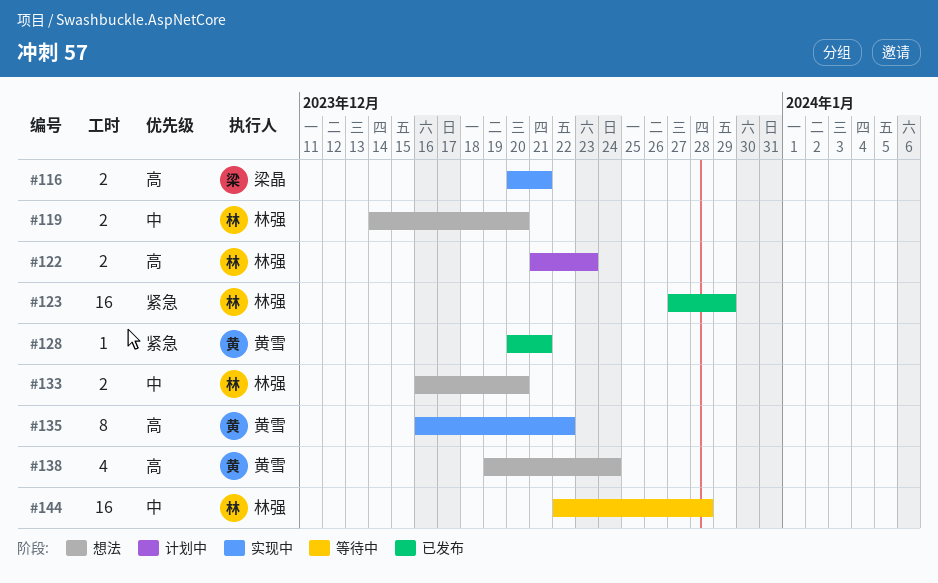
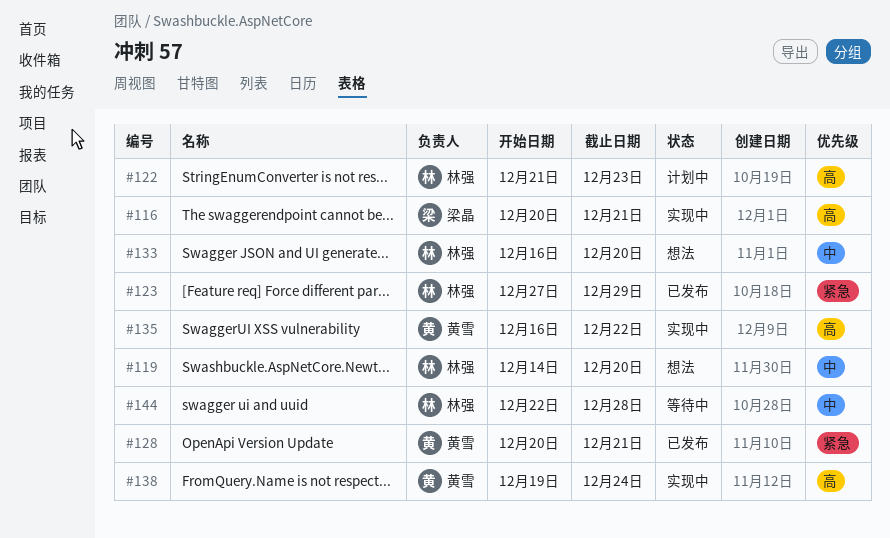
#138, status: 想法 -> 实现中

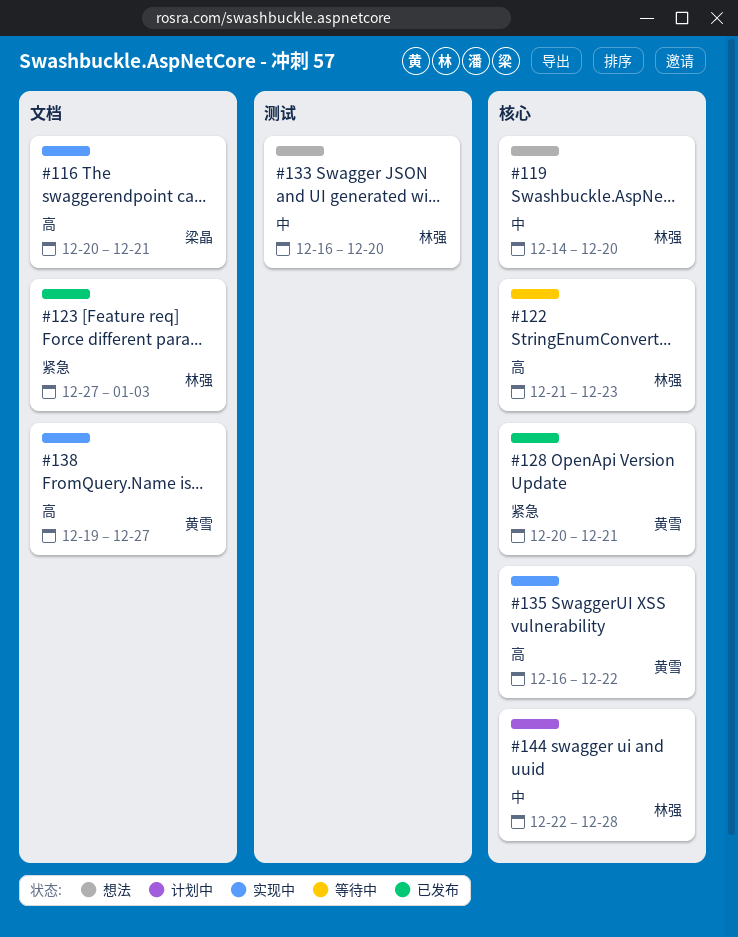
#122, status: 计划中 -> 等待中
#123, due: Dec 29 -> Jan 3
#138, due: Dec 24 -> Dec 27
#144, status: 等待中 -> 计划中

